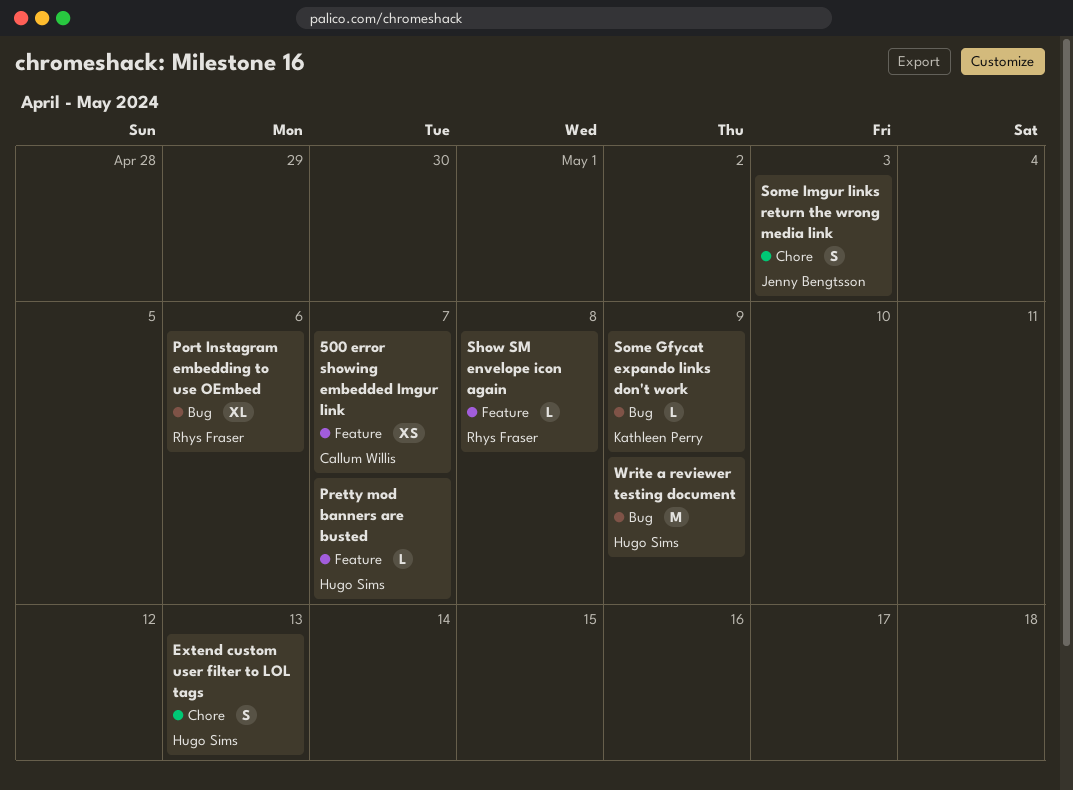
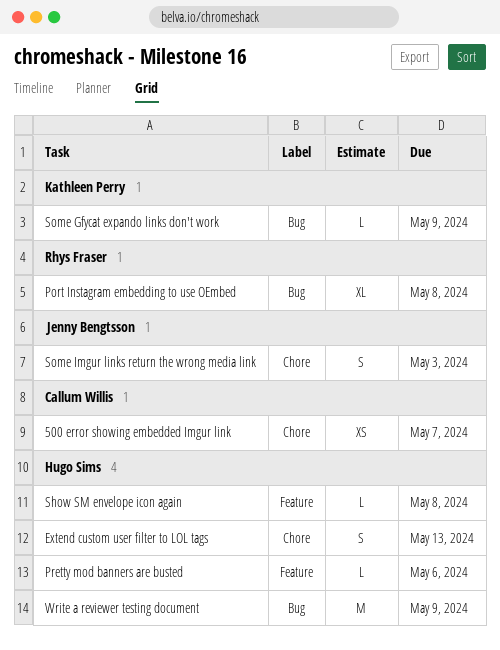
500 error showing embedded Imgur link, label: Feature -> Chore
Port Instagram embedding to use OEmbed, due: May 6 -> May 8
Pretty mod banners are busted, due: May 7 -> May 6
Show SM envelope icon again, owner: Rhys Fraser -> Hugo Sims

